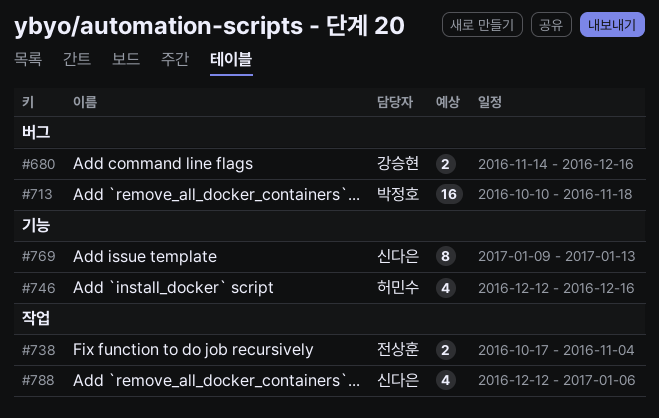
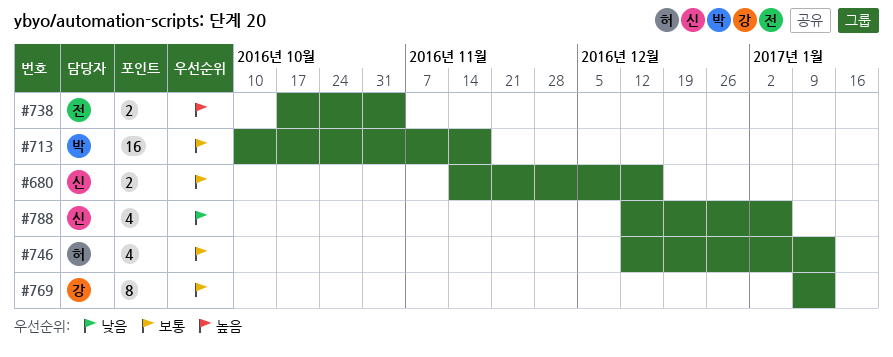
#680, owner: 강승현 -> 신다은
#746, due: Dec 16 -> Jan 13
#769, owner: 신다은 -> 강승현

